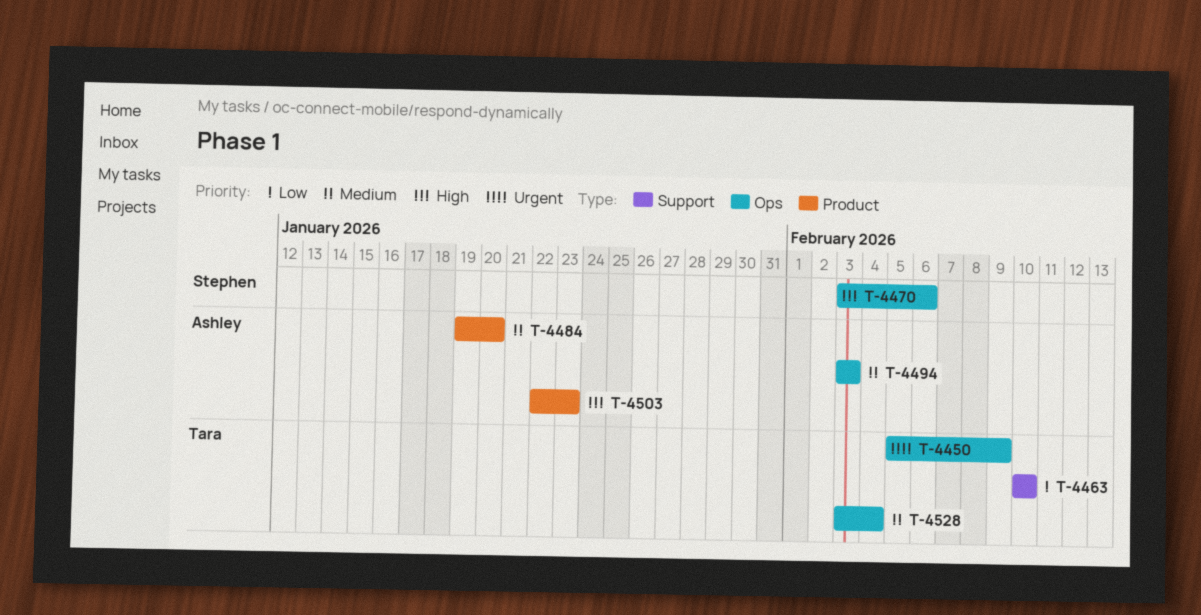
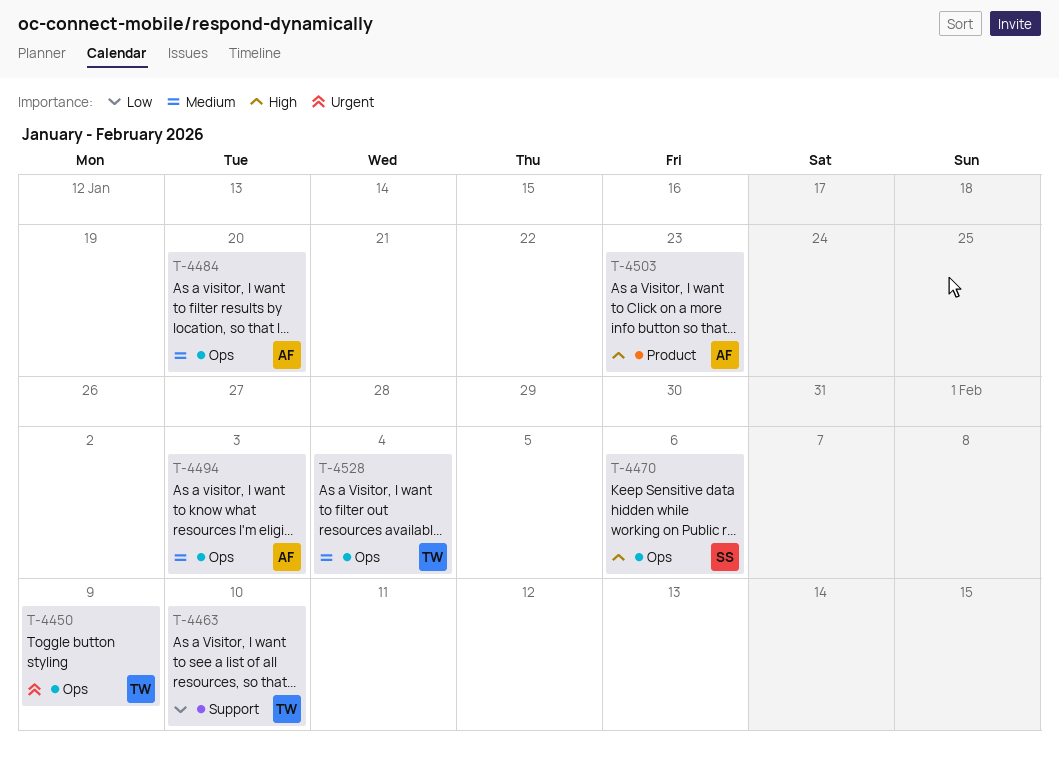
T-4484, label: Product -> Ops

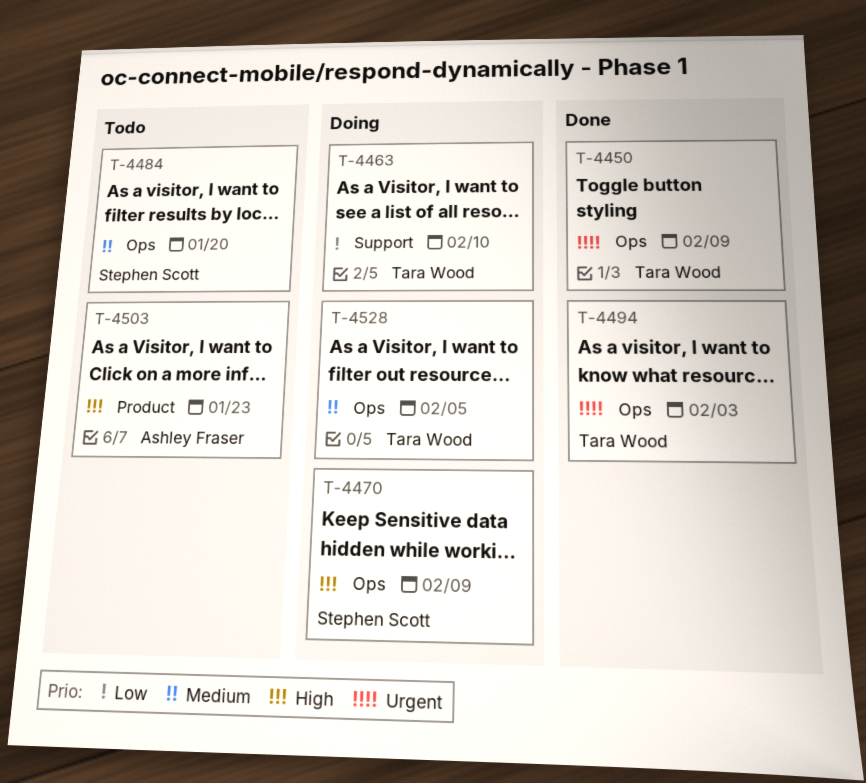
T-4470, due: Feb 6 -> Feb 9
T-4484, owner: Ashley Fraser -> Stephen Scott
T-4494, owner: Ashley Fraser -> Tara Wood
T-4494, priority: Medium -> Urgent
T-4528, due: Feb 4 -> Feb 5

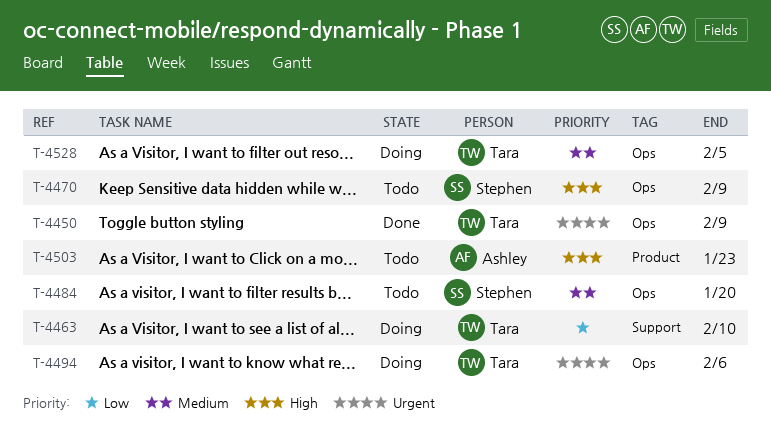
T-4470, status: Doing -> Todo
T-4494, status: Done -> Doing
T-4494, due: Feb 3 -> Feb 6

